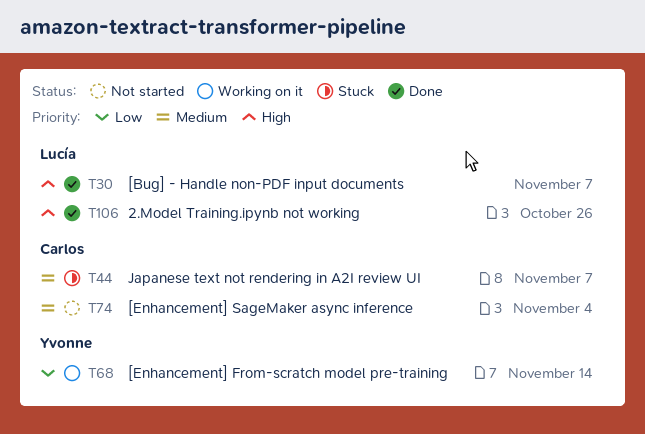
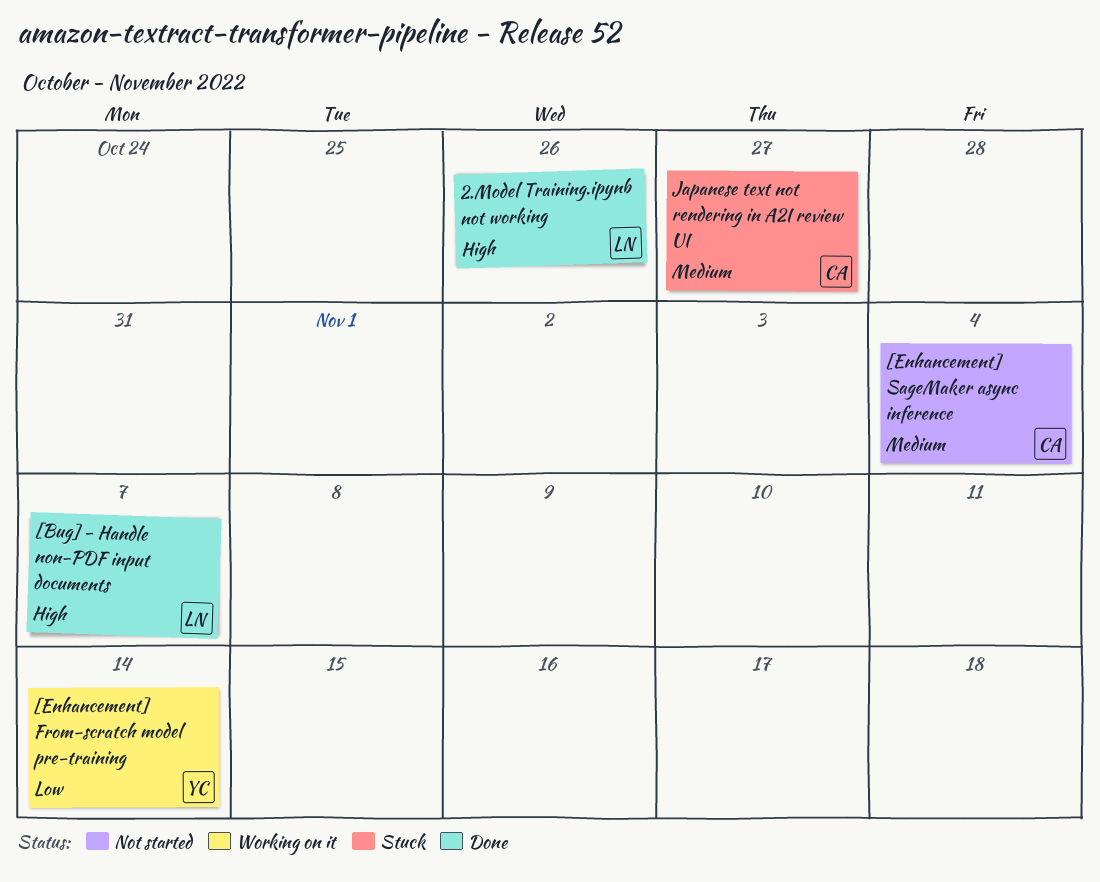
Japanese text not rendering in A2I review UI, due: Nov 7 -> Oct 27

